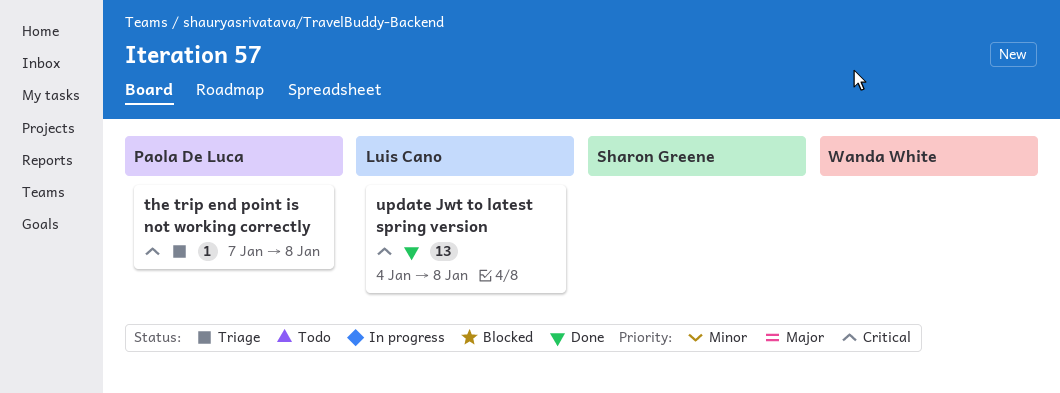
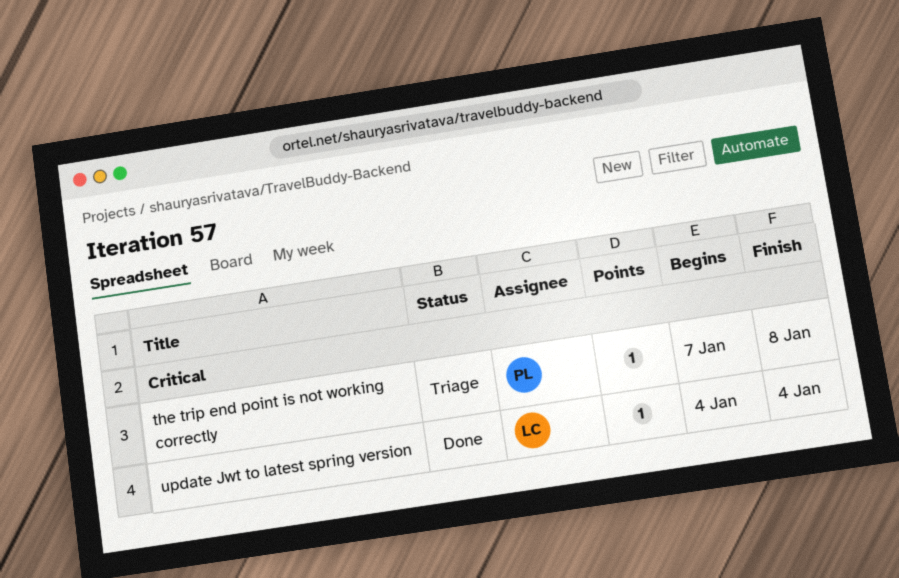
update Jwt to latest spring version, estimate: 13 -> 1
update Jwt to latest spring version, due: Jan 8 -> Jan 4

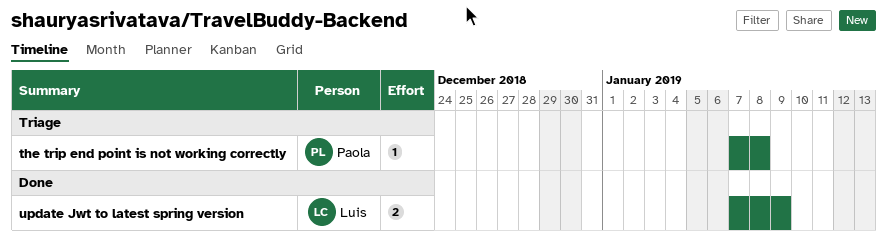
update Jwt to latest spring version, estimate: 1 -> 2
update Jwt to latest spring version, start: Jan 4 -> Jan 7
update Jwt to latest spring version, due: Jan 4 -> Jan 9

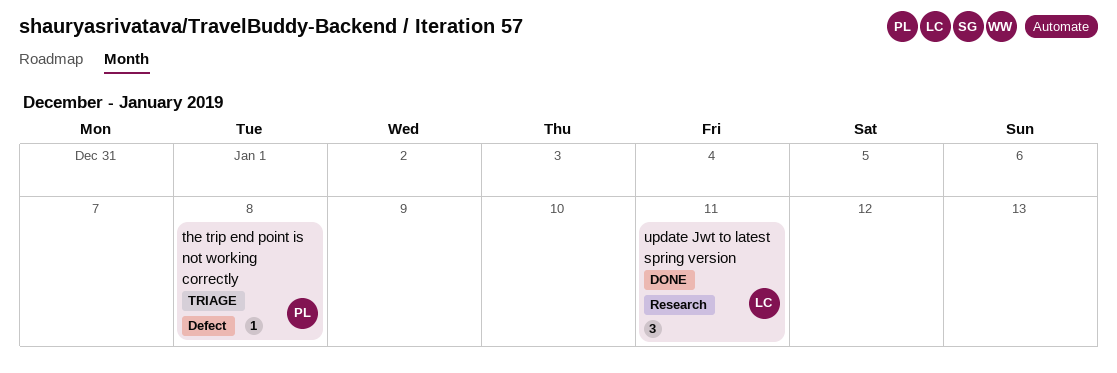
update Jwt to latest spring version, estimate: 2 -> 3
update Jwt to latest spring version, due: Jan 9 -> Jan 11

